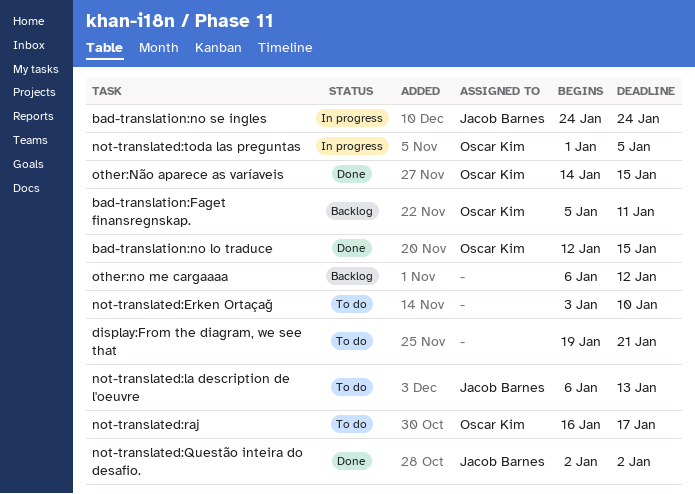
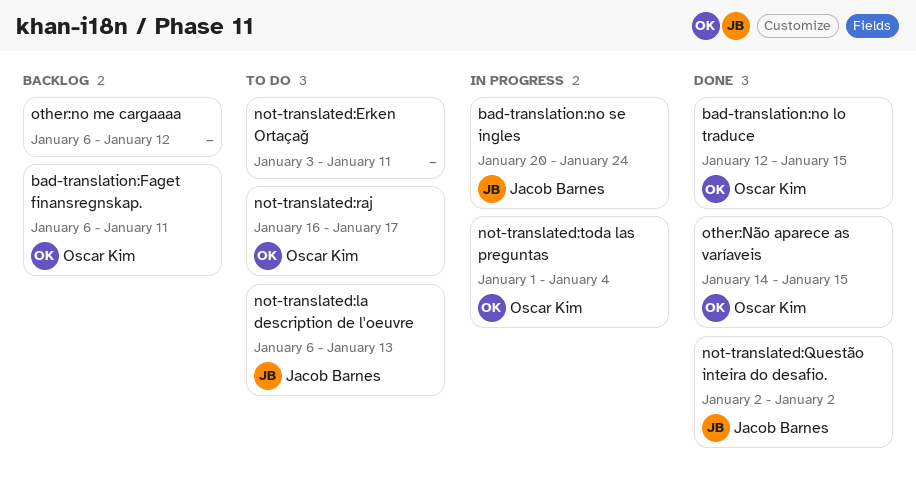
bad-translation:Faget finansregnskap., start: Jan 5 -> Jan 6
bad-translation:no se ingles, start: Jan 24 -> Jan 20
display:From the diagram, we see that: present -> none
not-translated:Erken Ortaçağ, due: Jan 10 -> Jan 11
not-translated:toda las preguntas, due: Jan 5 -> Jan 4

